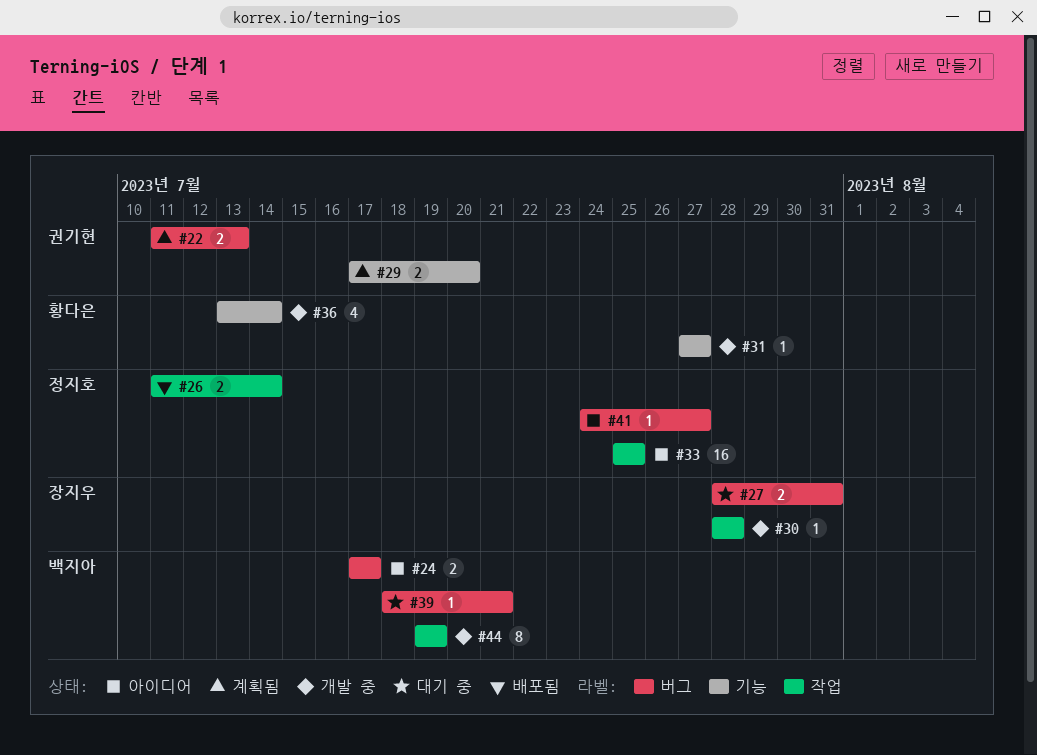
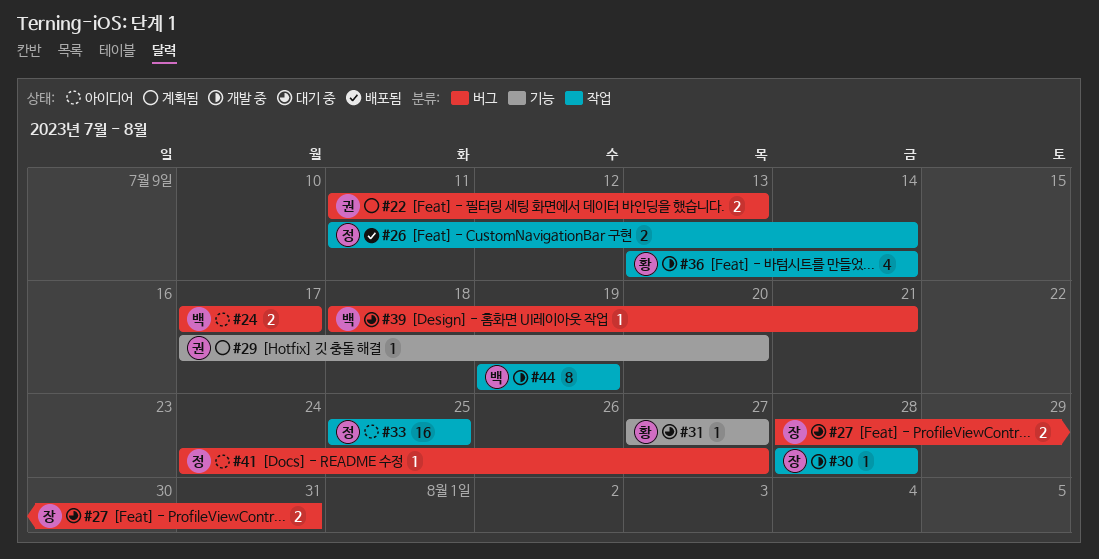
#29, estimate: 2 -> 1
#31, status: 개발 중 -> 대기 중
#36, label: 기능 -> 작업

